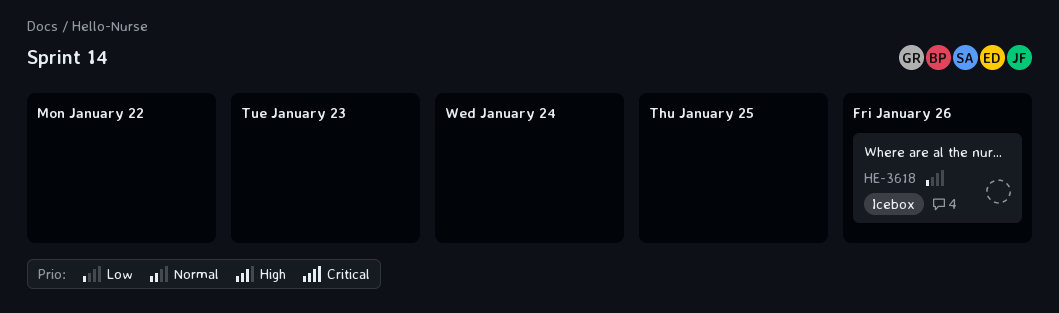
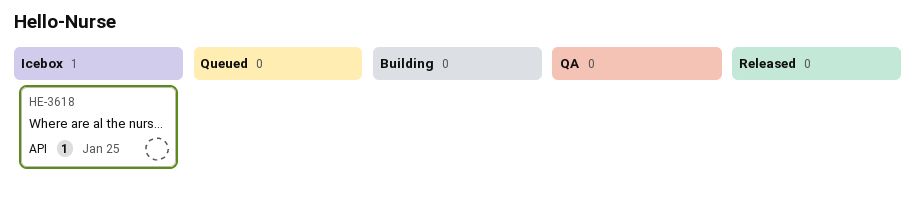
HE-3618, due: Jan 26 -> Jan 25

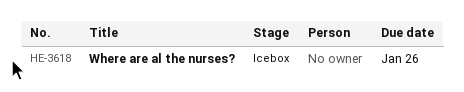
HE-3618, due: Jan 25 -> Jan 26

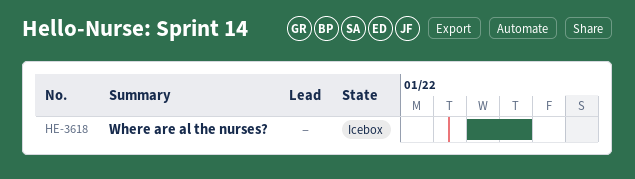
HE-3618, due: Jan 26 -> Jan 25

